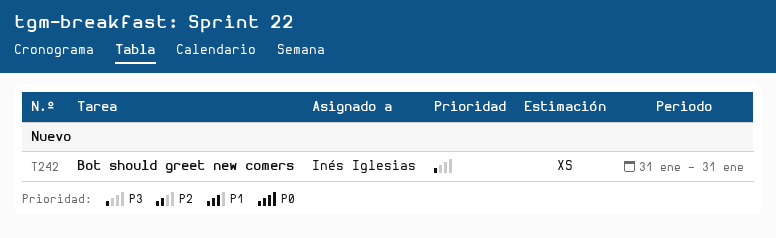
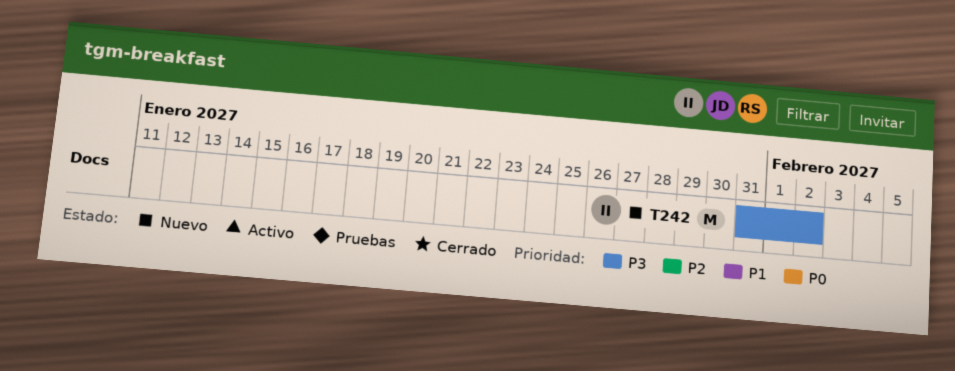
T242, estimate: XS -> M
T242, due: Jan 31 -> Feb 2

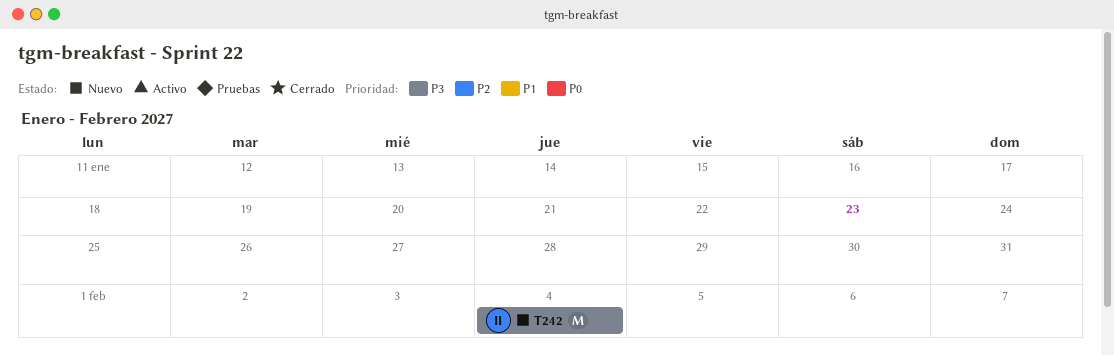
T242, start: Jan 31 -> Feb 4
T242, due: Feb 2 -> Feb 4

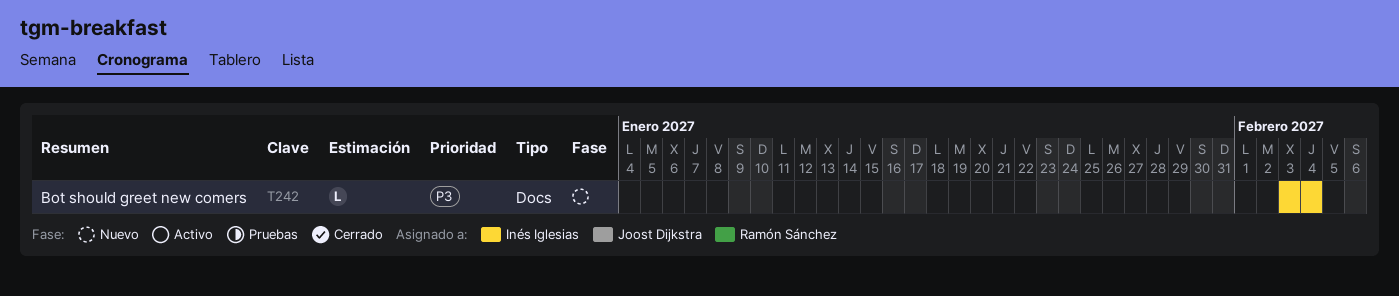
T242, estimate: M -> L
T242, start: Feb 4 -> Feb 3

